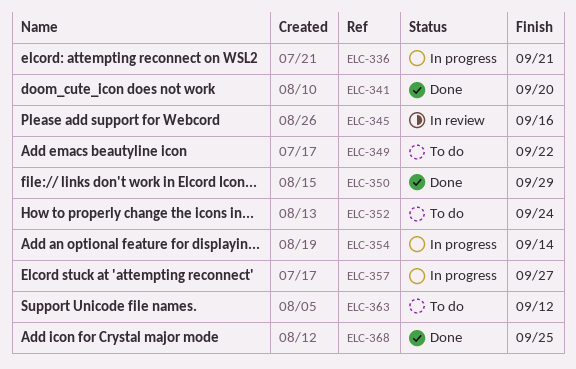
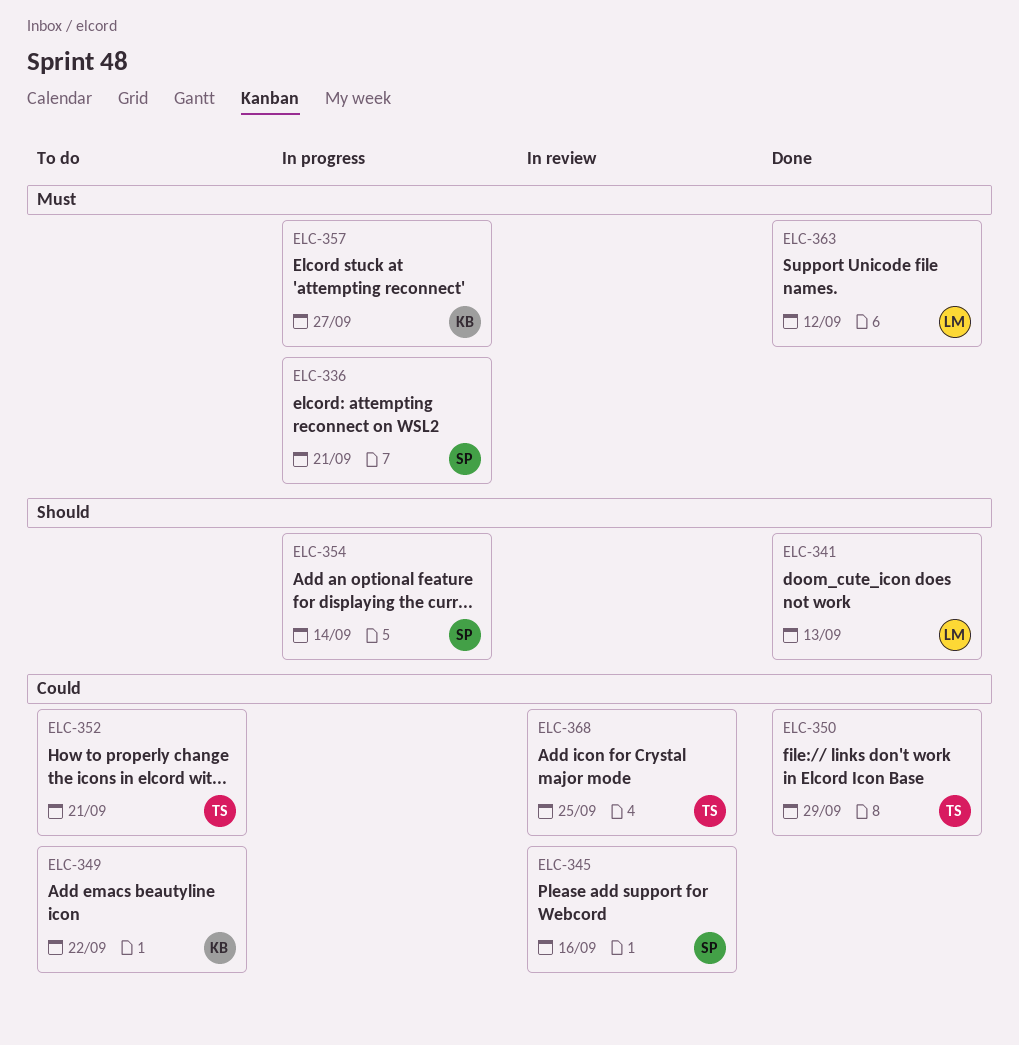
ELC-341, due: Sep 20 -> Sep 13
ELC-352, due: Sep 24 -> Sep 21
ELC-363, status: To do -> Done
ELC-368, status: Done -> In review

